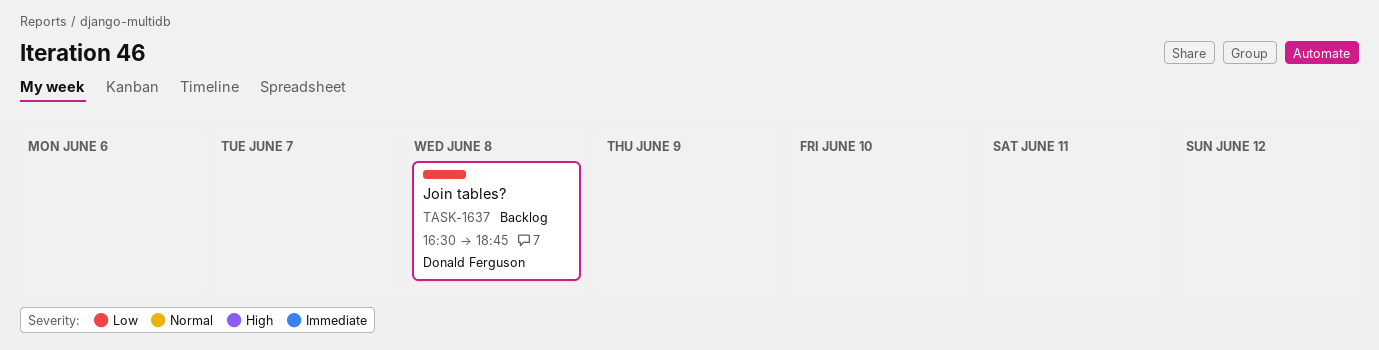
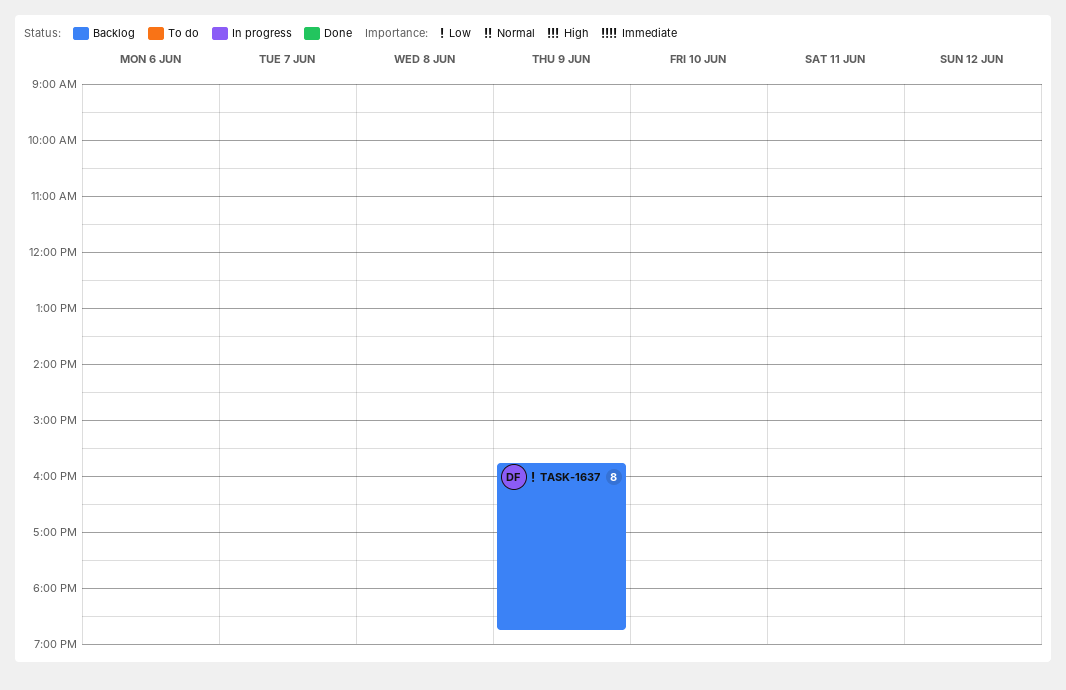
TASK-1637, day: Jun 8 -> Jun 9
TASK-1637, begins: 16:30 -> 15:45

